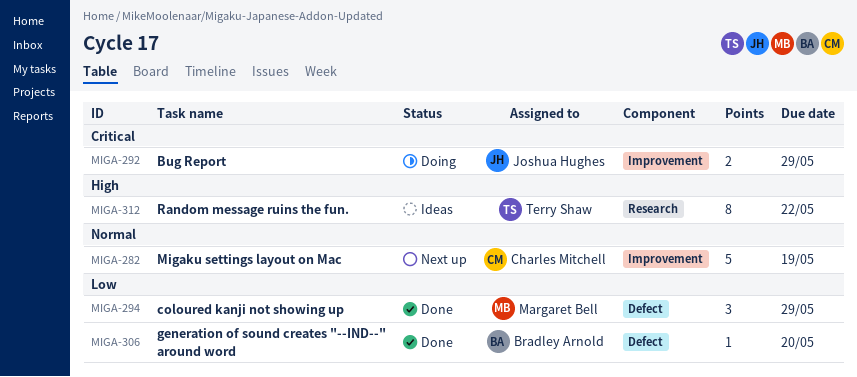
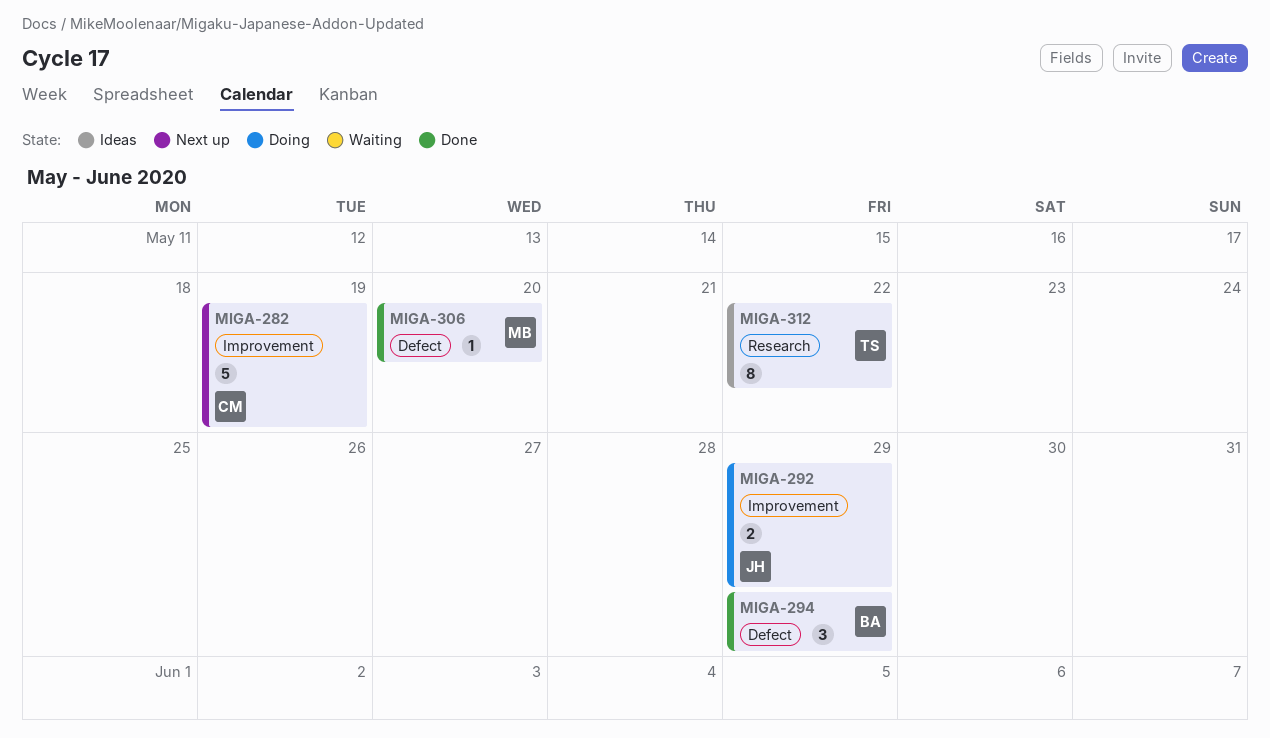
MIGA-294, owner: Margaret Bell -> Bradley Arnold
MIGA-306, owner: Bradley Arnold -> Margaret Bell

